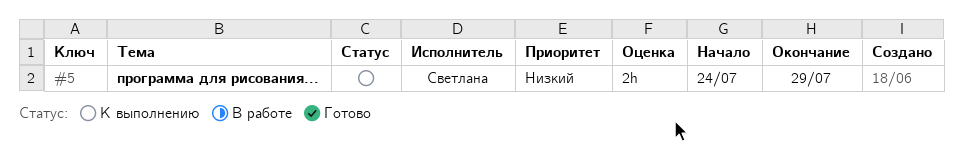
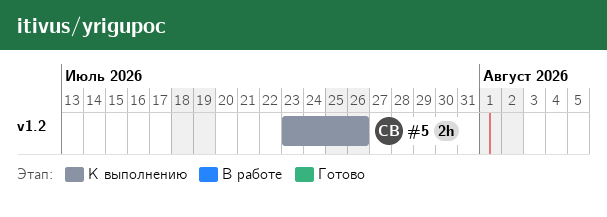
#5, start: Jul 24 -> Jul 23
#5, due: Jul 29 -> Jul 26

